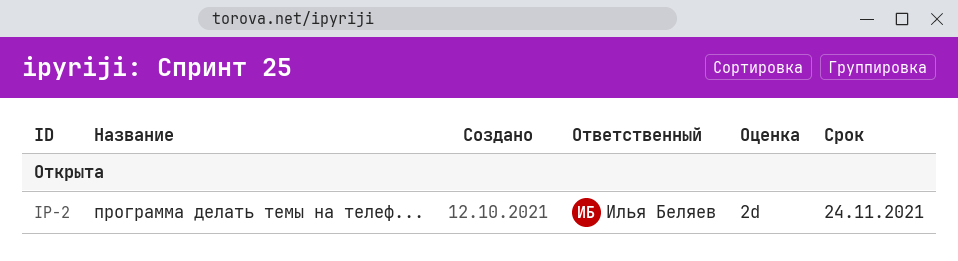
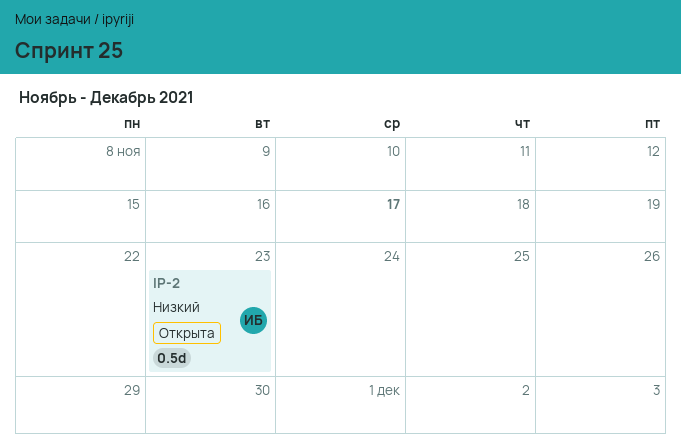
IP-2, estimate: 2d -> 0.5d
IP-2, due: Nov 24 -> Nov 23

